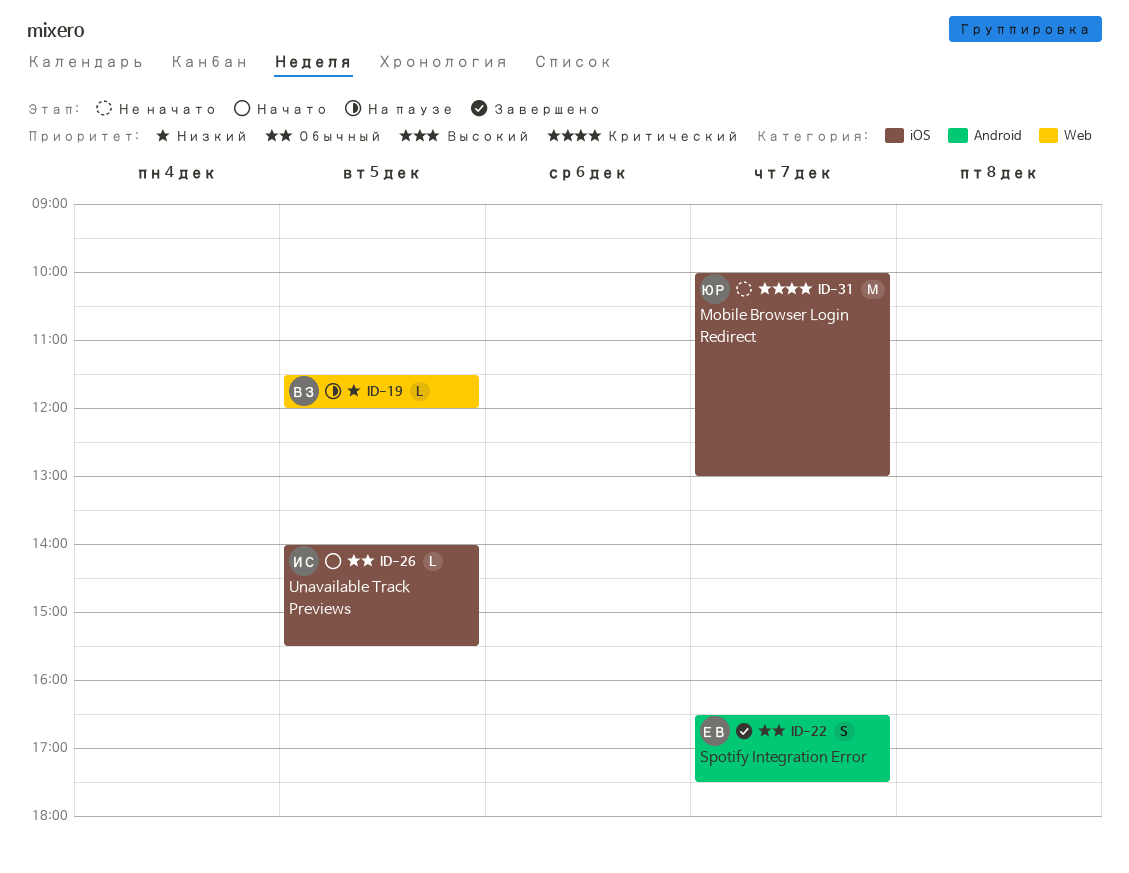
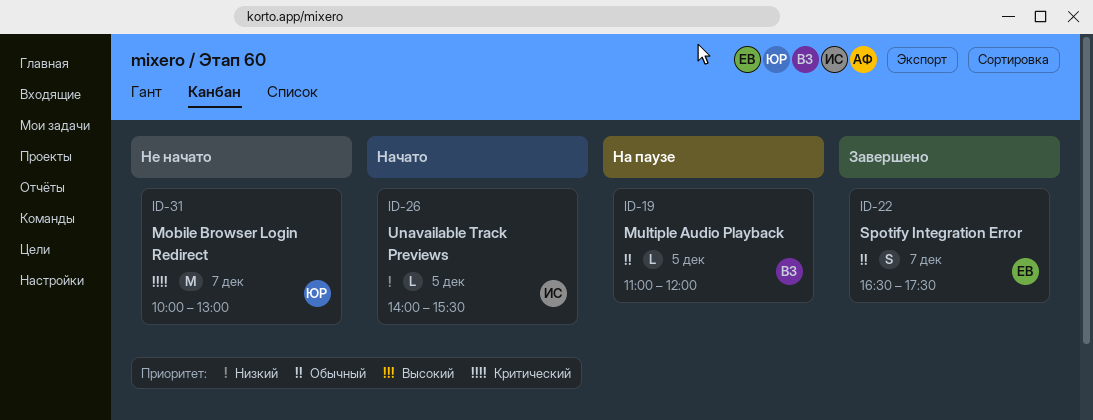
ID-19, priority: Низкий -> Обычный
ID-19, begins: 11:30 -> 11:00
ID-26, priority: Обычный -> Низкий

